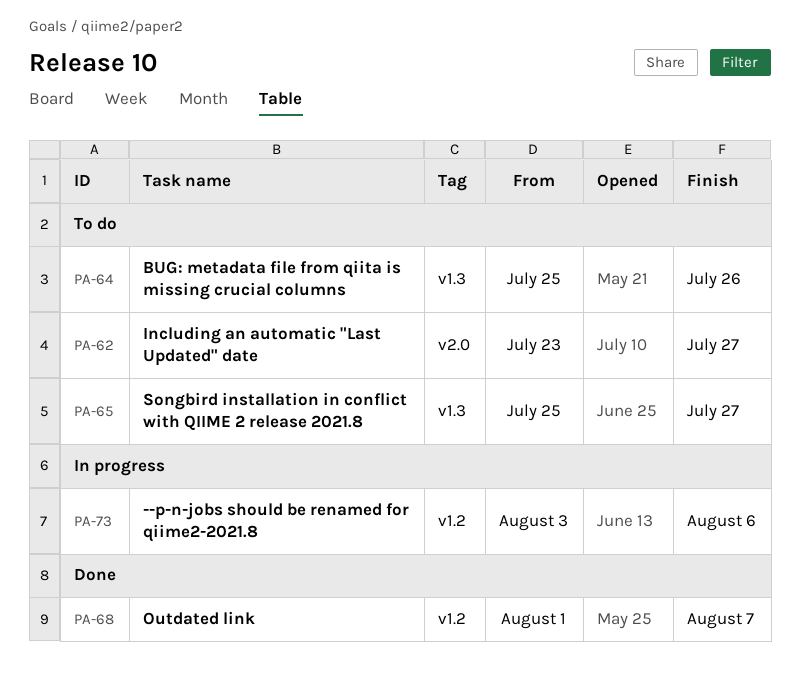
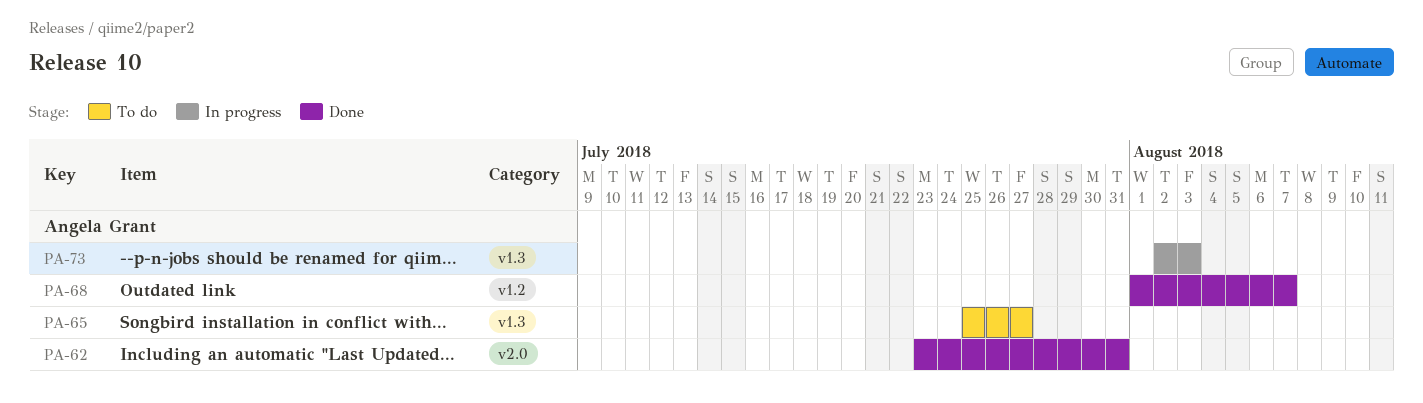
PA-62, status: To do -> Done
PA-62, due: Jul 27 -> Jul 31
PA-64: present -> none
PA-73, label: v1.2 -> v1.3
PA-73, start: Aug 3 -> Aug 2
PA-73, due: Aug 6 -> Aug 3

